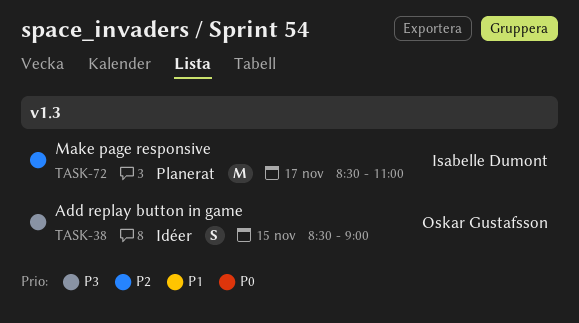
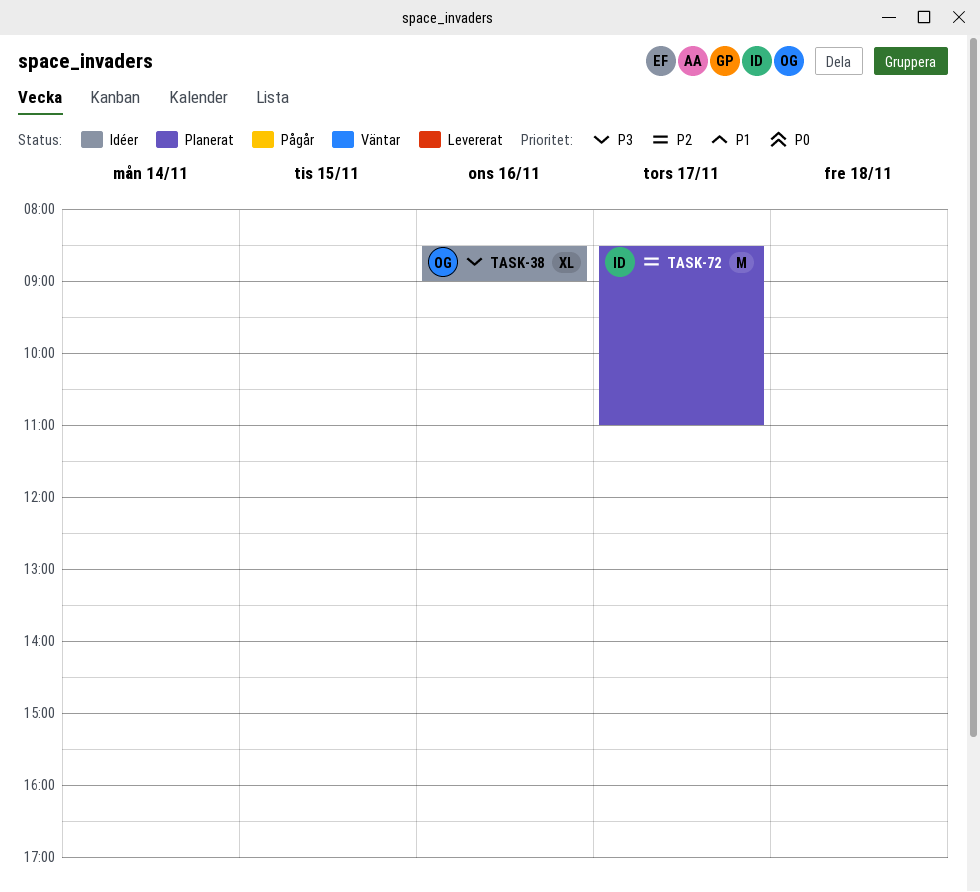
TASK-38, estimate: S -> XL
TASK-38, day: Nov 15 -> Nov 16

